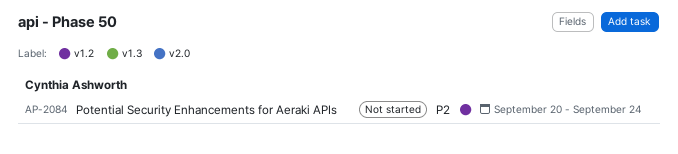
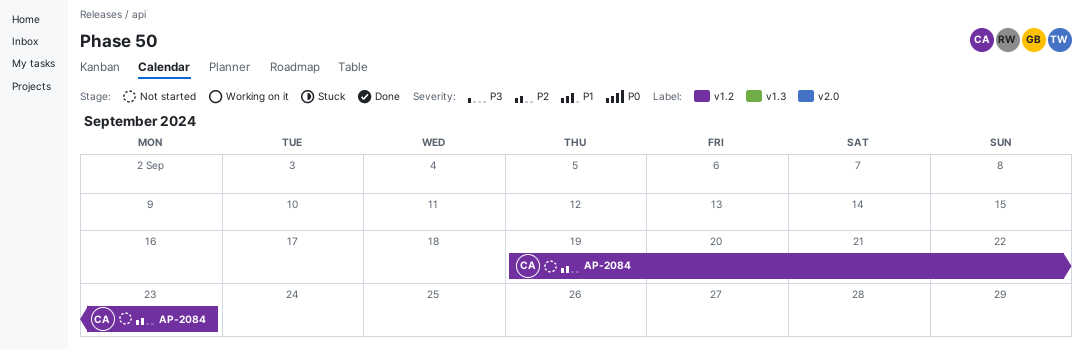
AP-2084, start: Sep 20 -> Sep 19
AP-2084, due: Sep 24 -> Sep 23

